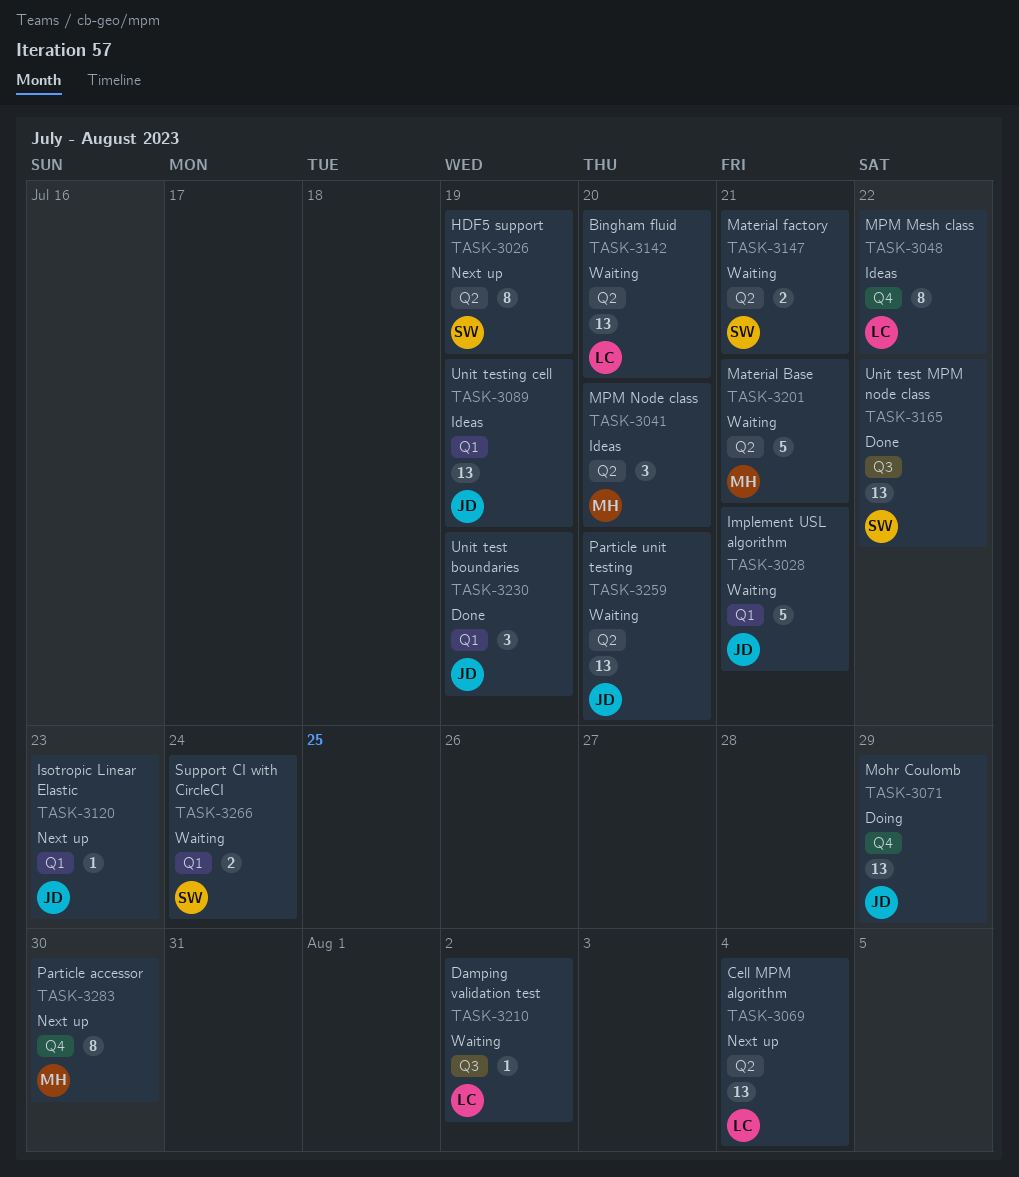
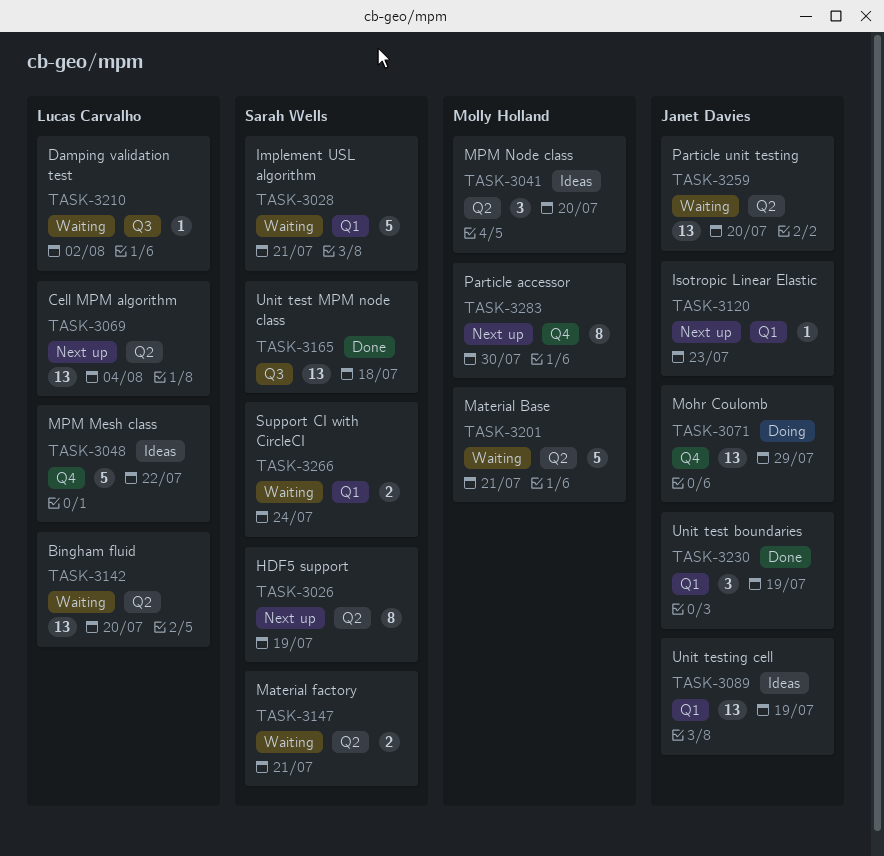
TASK-3028, owner: Janet Davies -> Sarah Wells
TASK-3048, estimate: 8 -> 5
TASK-3165, due: Jul 22 -> Jul 18

